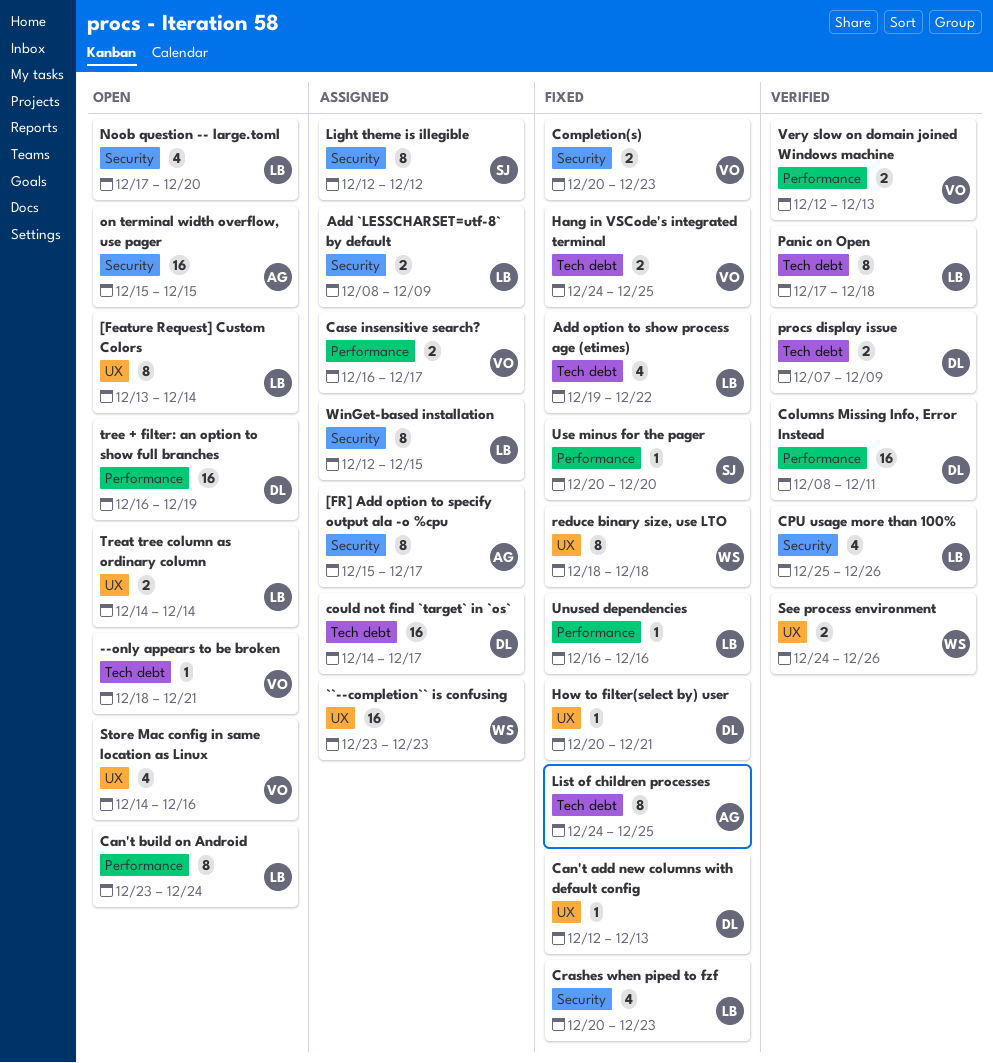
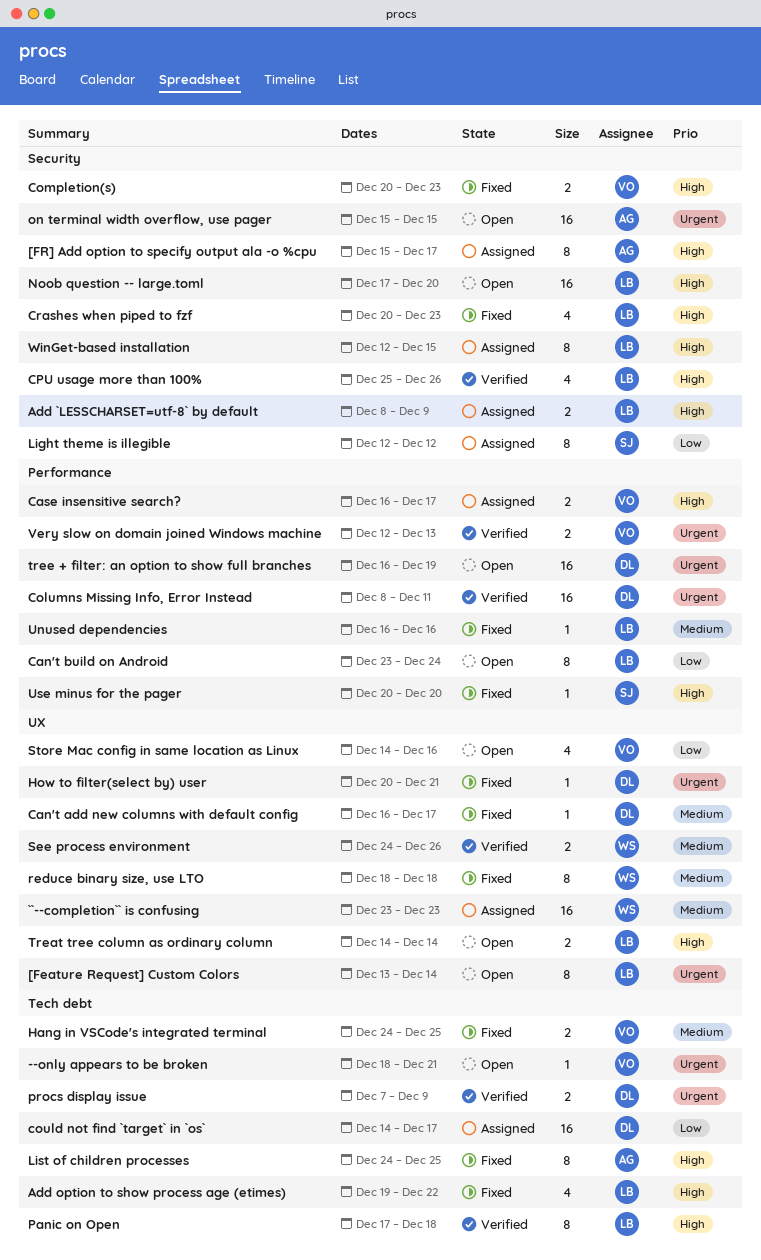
Can't add new columns with default config, start: Dec 12 -> Dec 16
Can't add new columns with default config, due: Dec 13 -> Dec 17
Noob question -- large.toml, estimate: 4 -> 16

